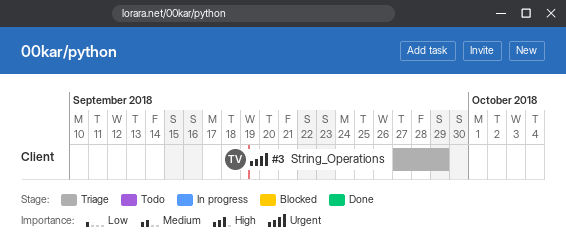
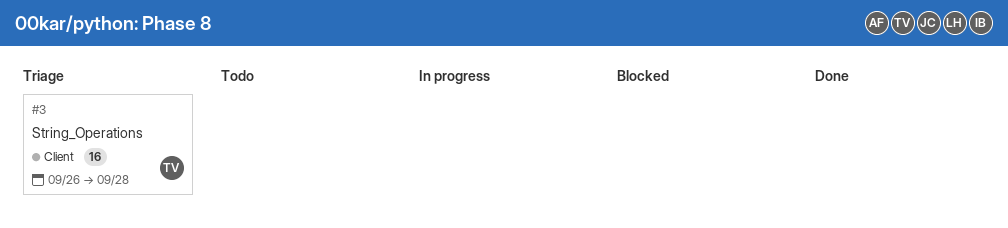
#3, start: Sep 27 -> Sep 26
#3, due: Sep 29 -> Sep 28

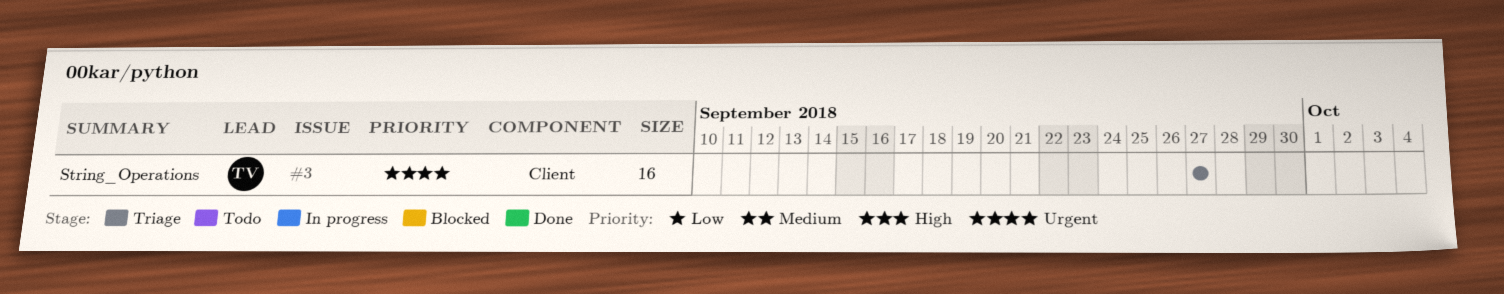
#3, start: Sep 26 -> Sep 27
#3, due: Sep 28 -> Sep 27

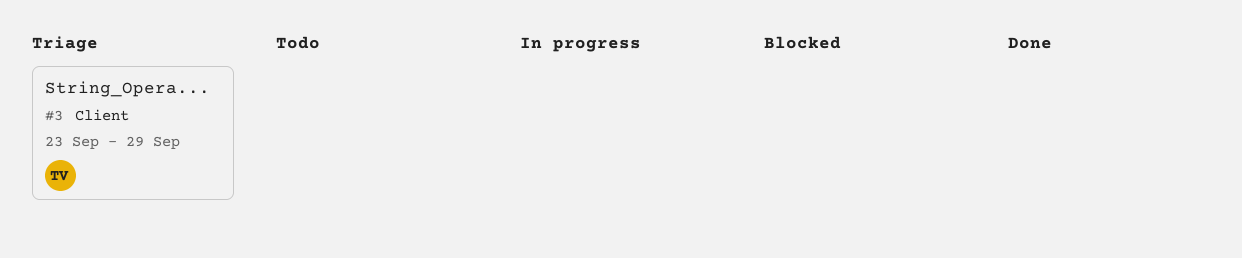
#3, start: Sep 27 -> Sep 23
#3, due: Sep 27 -> Sep 29

